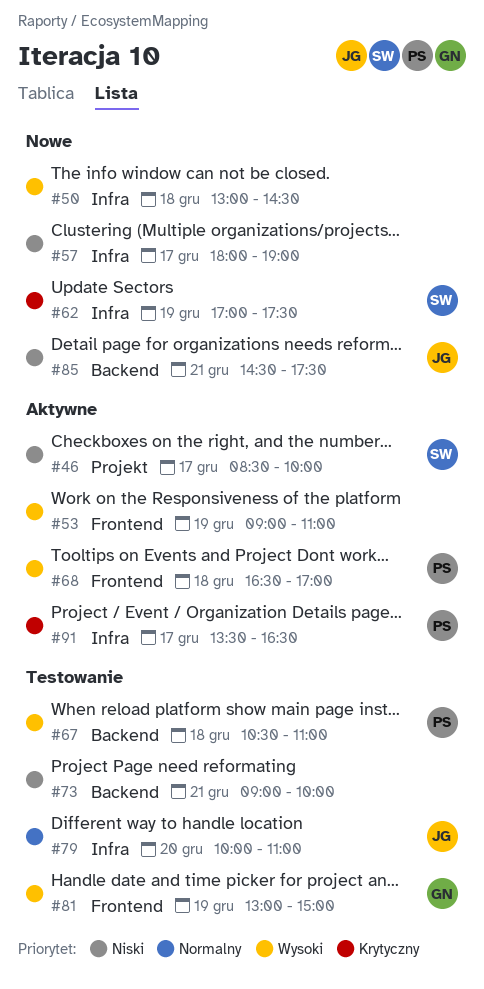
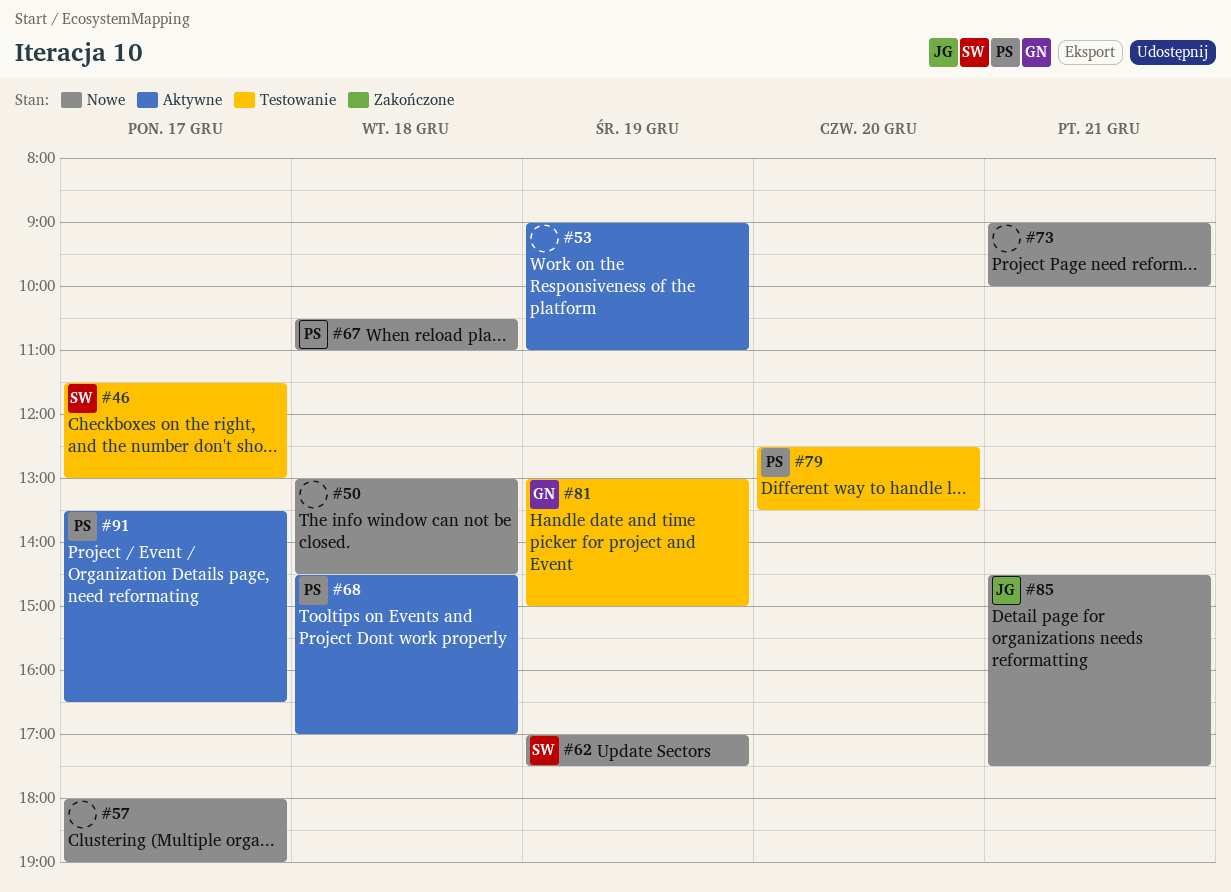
#46, status: Aktywne -> Testowanie
#46, begins: 08:30 -> 11:30
#46, ends: 10:00 -> 13:00
#67, status: Testowanie -> Nowe
#68, begins: 16:30 -> 14:30
#73, status: Testowanie -> Nowe
#79, owner: JG -> PS
#79, begins: 10:00 -> 12:30
#79, ends: 11:00 -> 13:30

